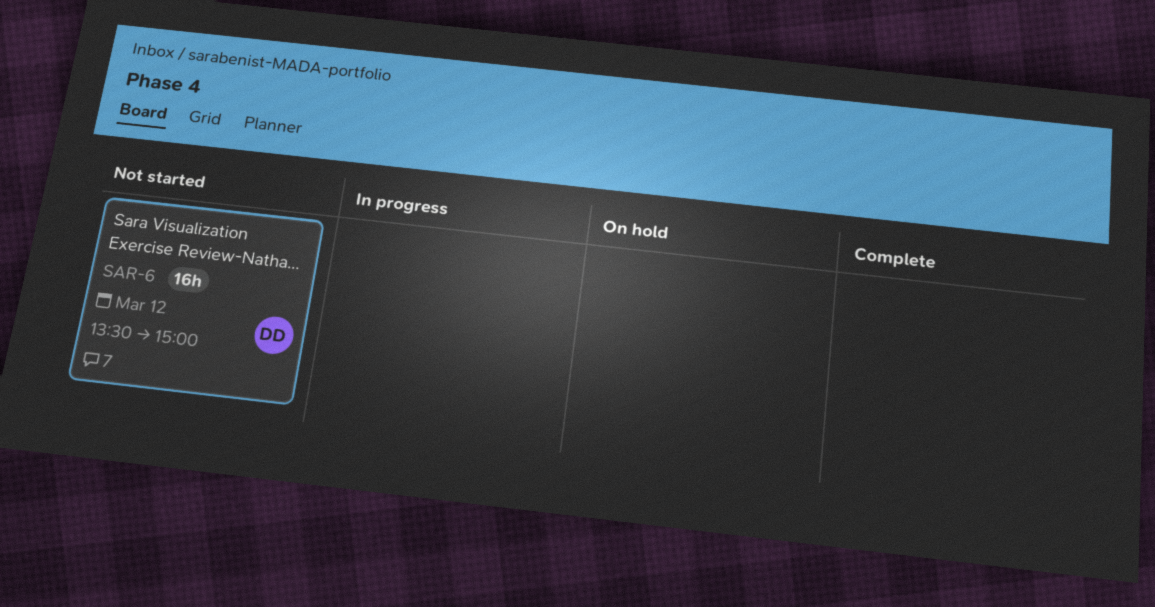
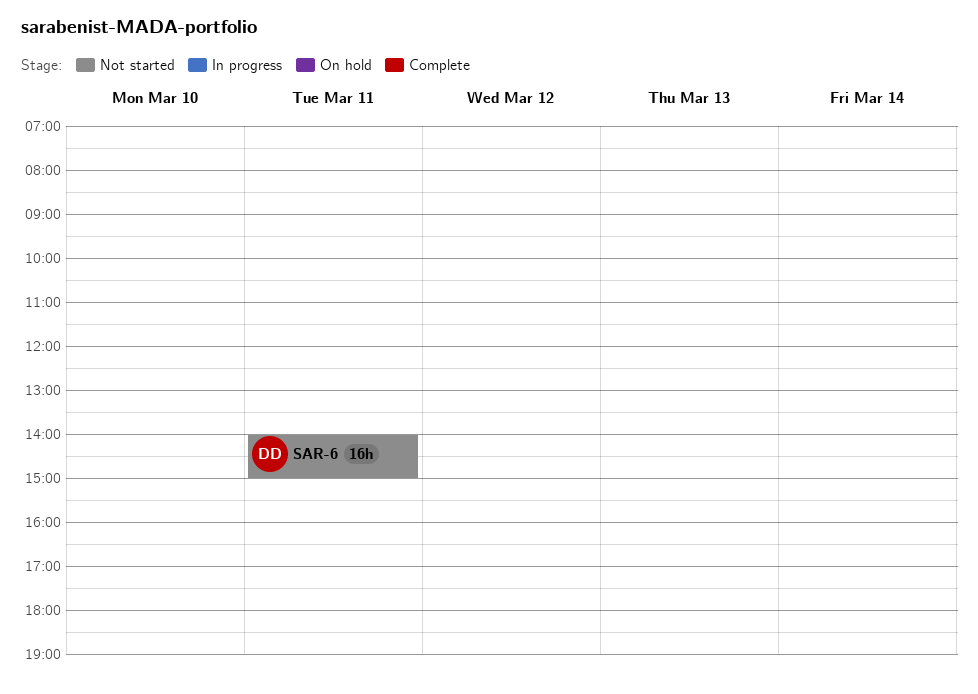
SAR-6, day: Mar 12 -> Mar 11
SAR-6, begins: 13:30 -> 14:00

